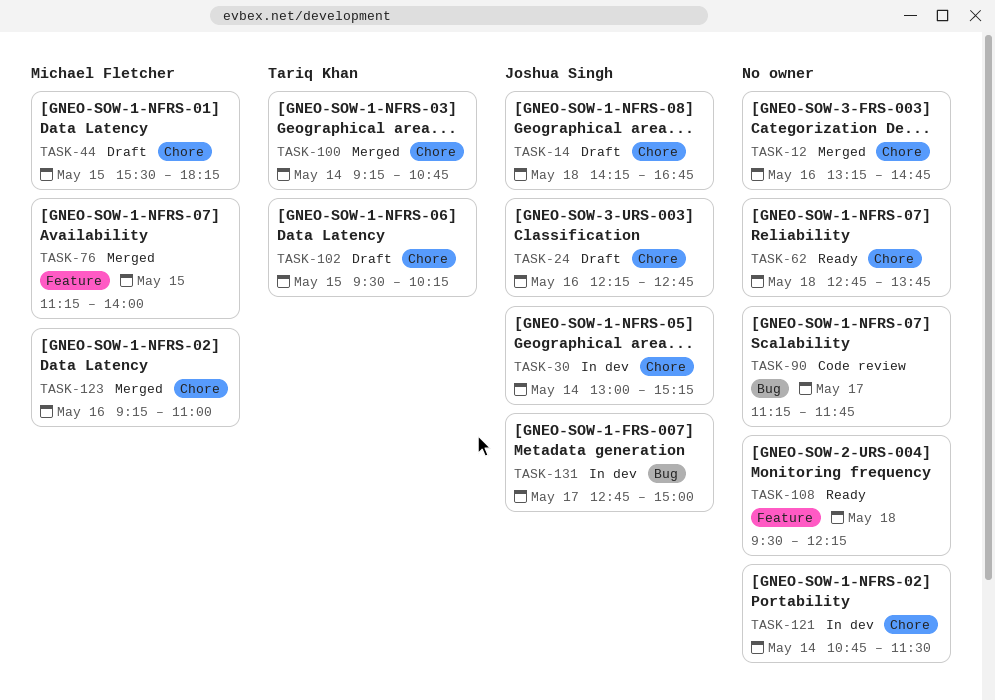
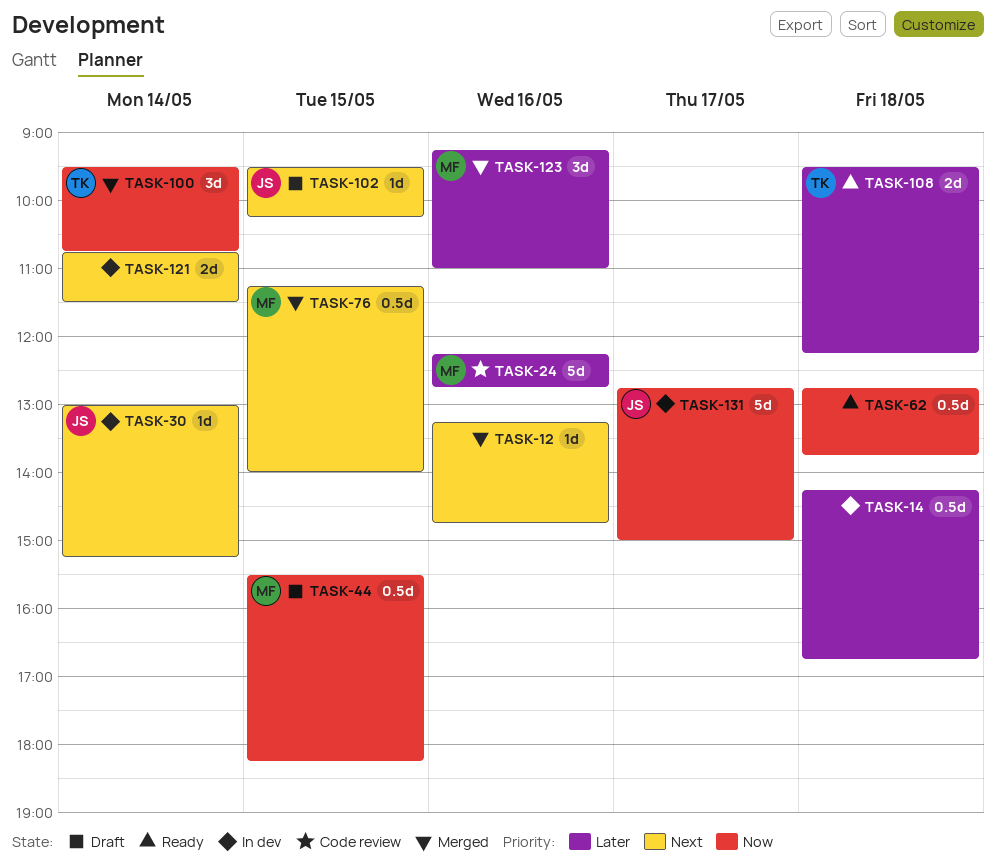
TASK-14, status: Draft -> In dev
TASK-14, owner: Joshua Singh -> none
TASK-24, status: Draft -> Code review
TASK-24, owner: Joshua Singh -> Michael Fletcher
TASK-90: present -> none
TASK-100, begins: 09:15 -> 09:30
TASK-102, owner: Tariq Khan -> Joshua Singh
TASK-108, owner: none -> Tariq Khan

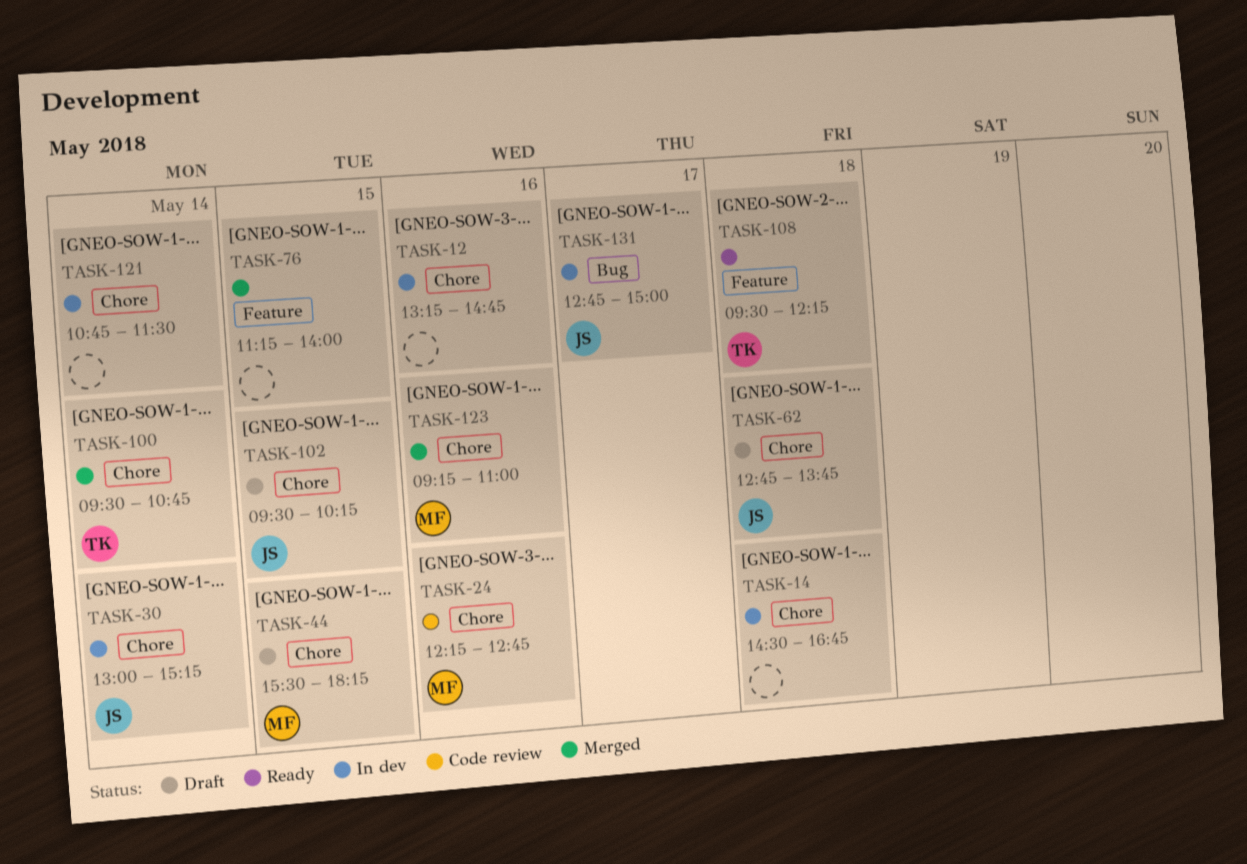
TASK-12, status: Merged -> In dev
TASK-14, begins: 14:15 -> 14:30
TASK-62, status: Ready -> Draft
TASK-62, owner: none -> JS
TASK-76, owner: MF -> none

